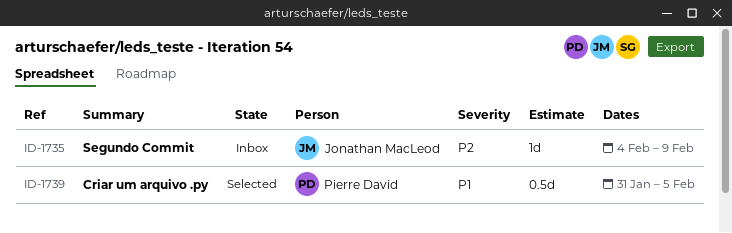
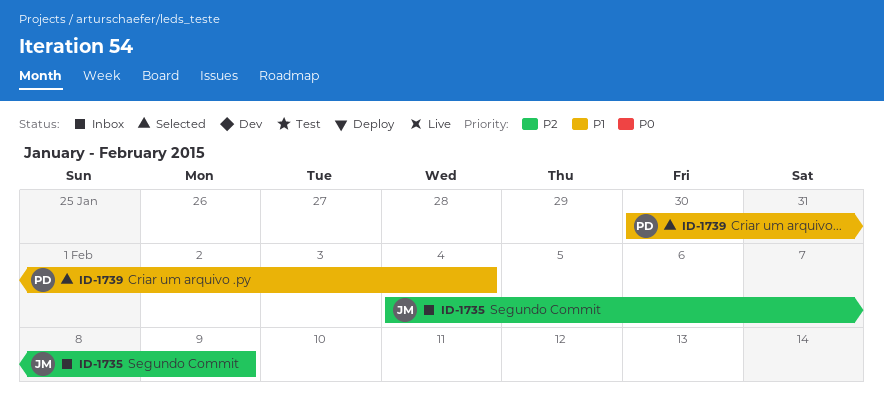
ID-1739, start: Jan 31 -> Jan 30
ID-1739, due: Feb 5 -> Feb 4

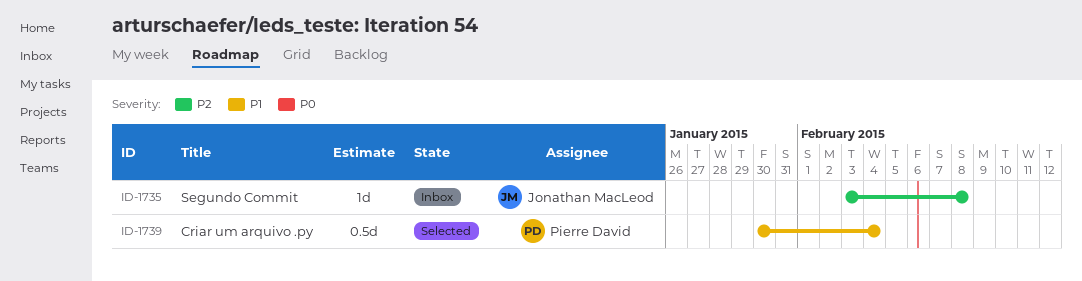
ID-1735, start: Feb 4 -> Feb 3
ID-1735, due: Feb 9 -> Feb 8

